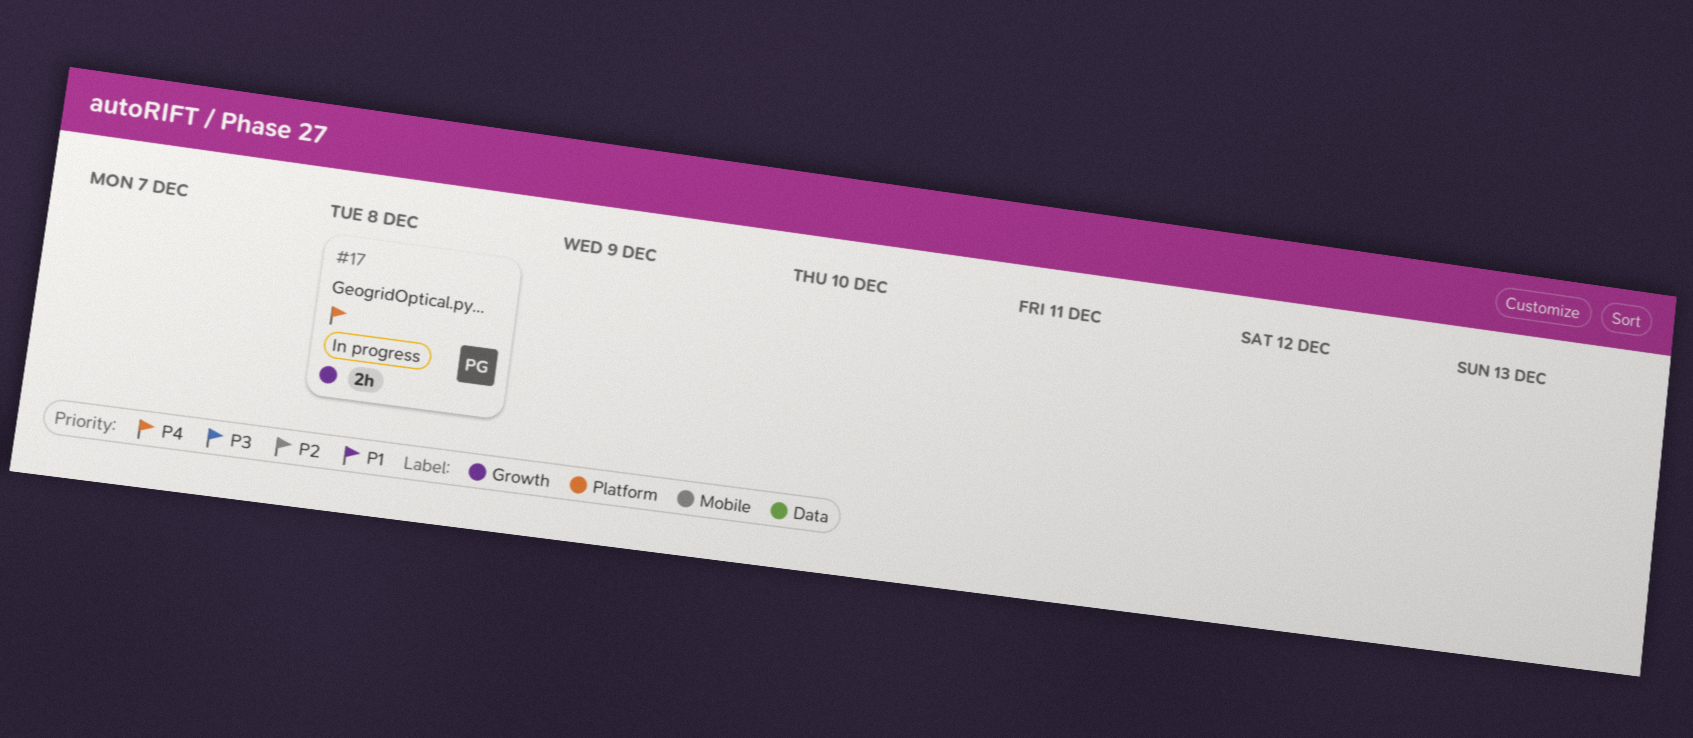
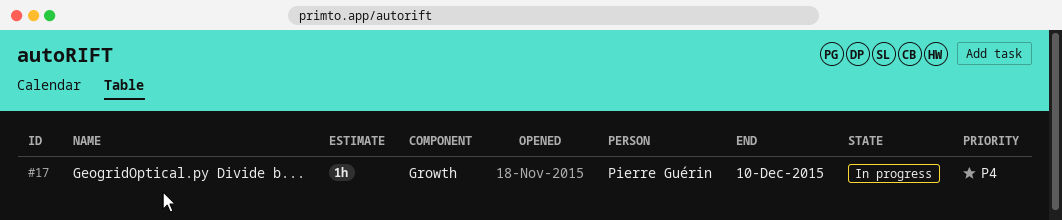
#17, estimate: 2h -> 1h
#17, due: Dec 8 -> Dec 10

